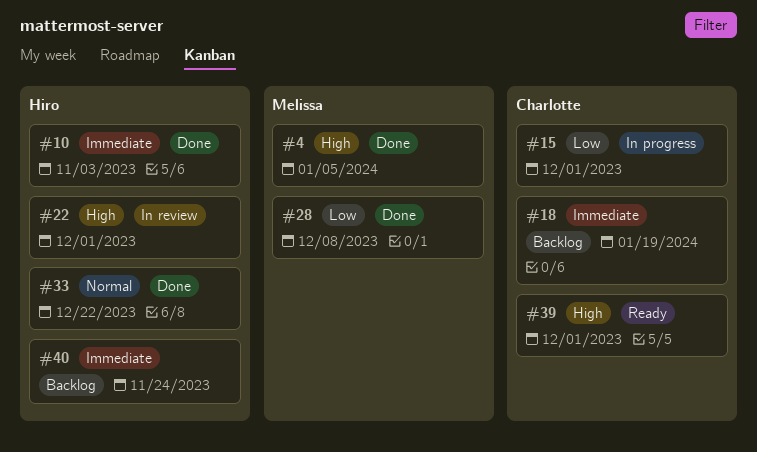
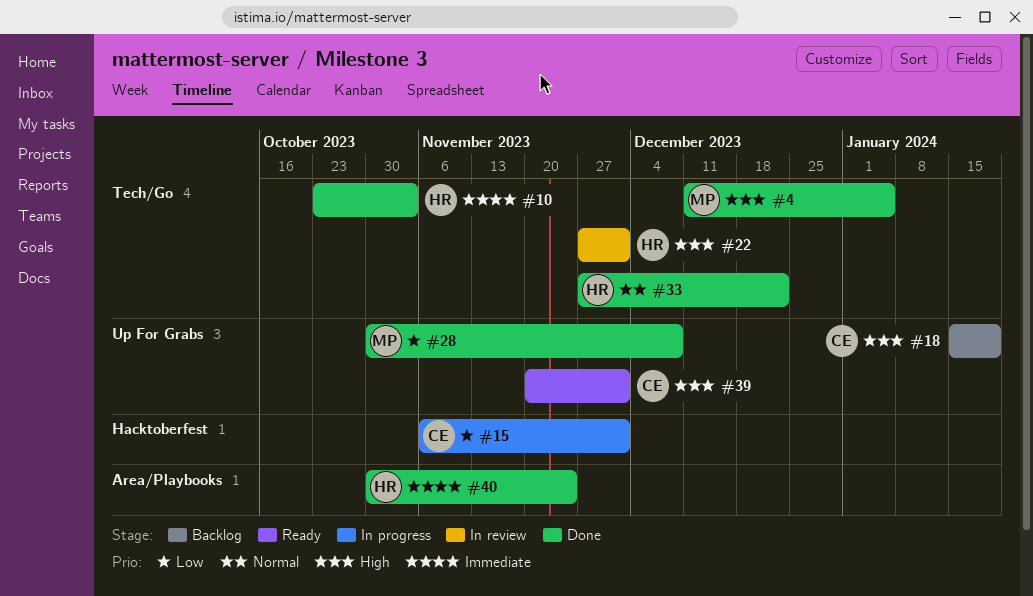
#18, priority: Immediate -> High
#40, status: Backlog -> Done

